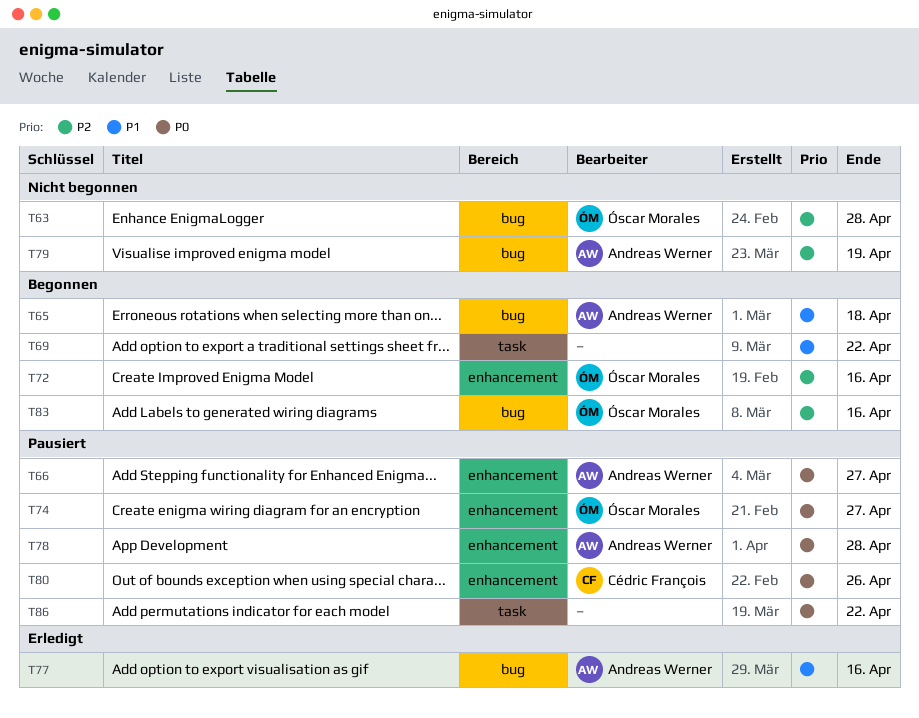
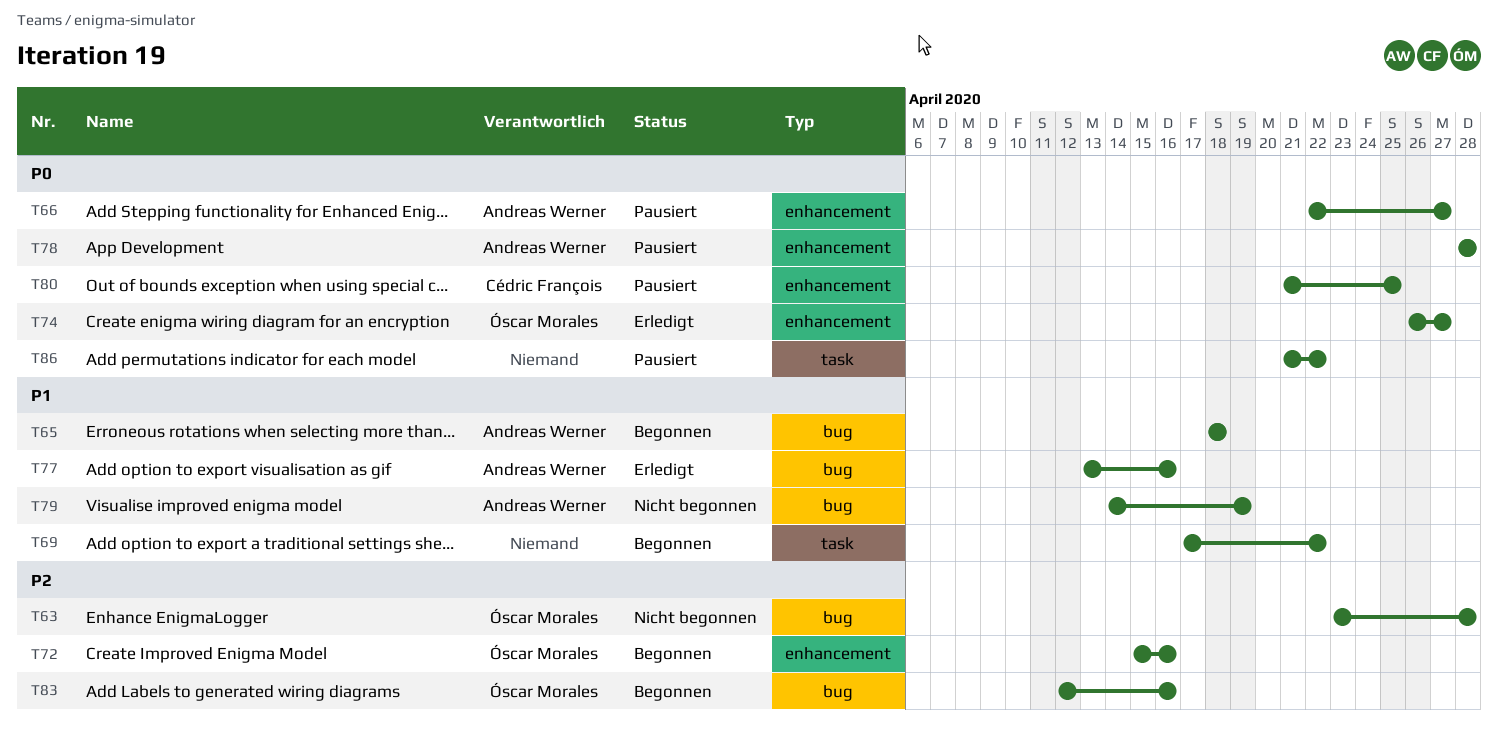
T74, status: Pausiert -> Erledigt
T79, priority: P2 -> P1
T80, due: Apr 26 -> Apr 25

